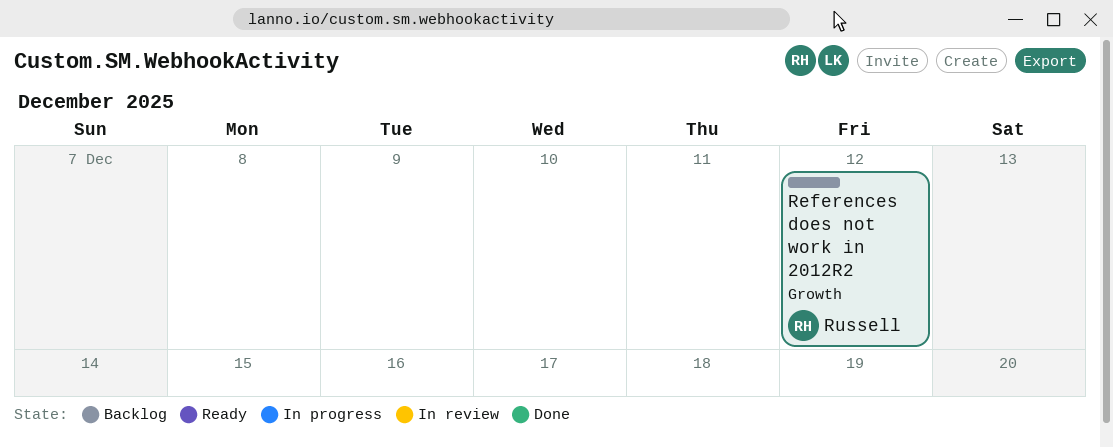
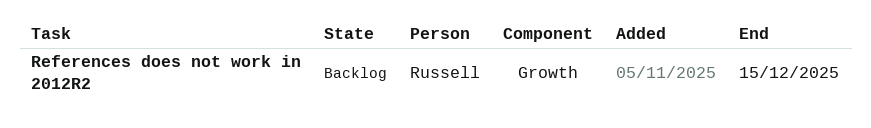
References does not work in 2012R2, due: Dec 12 -> Dec 15

